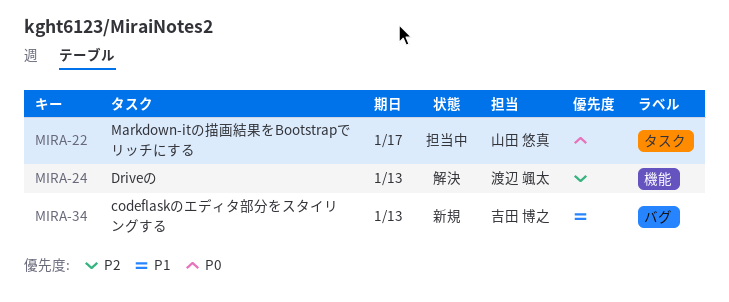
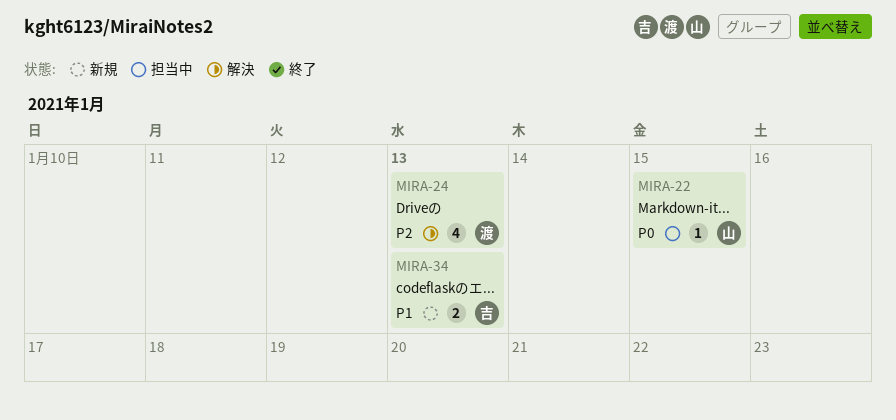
MIRA-22, due: Jan 17 -> Jan 15

